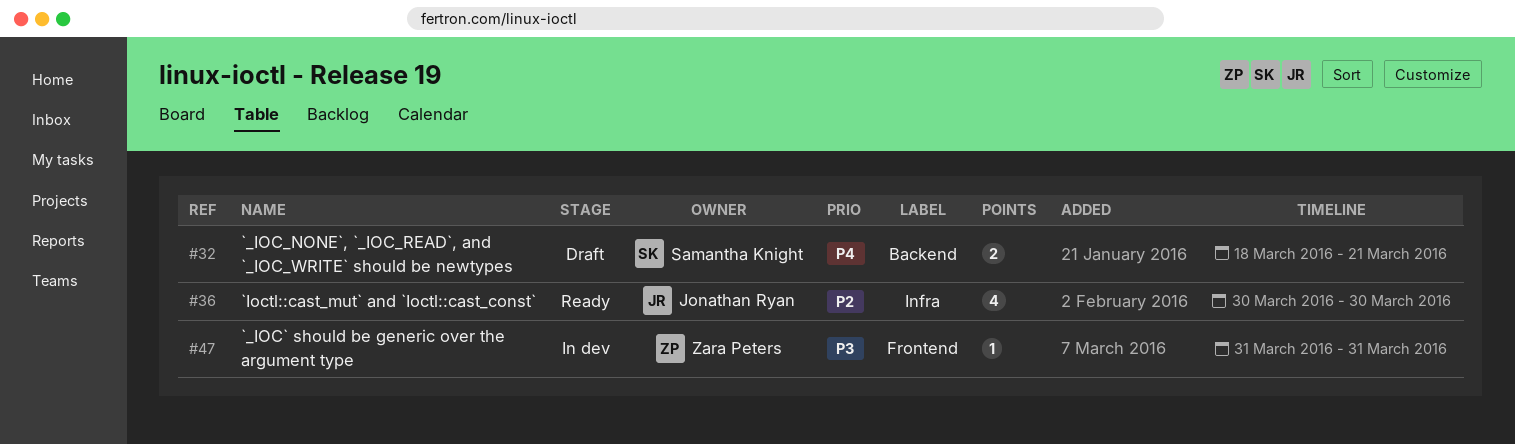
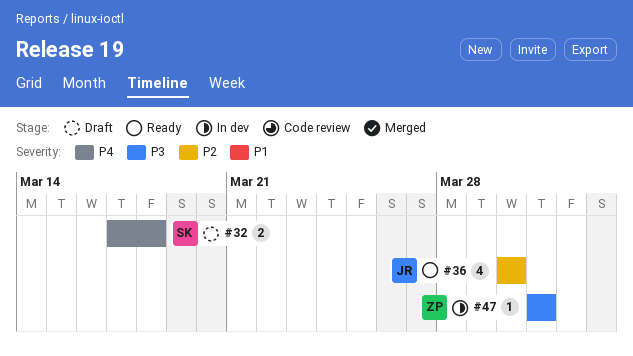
#32, start: Mar 18 -> Mar 17
#32, due: Mar 21 -> Mar 18

